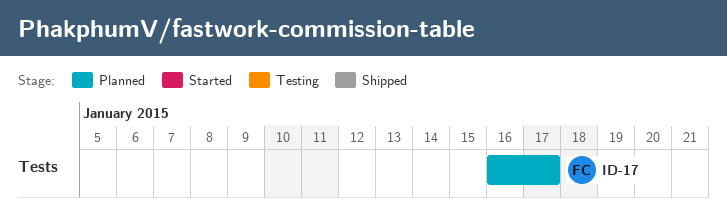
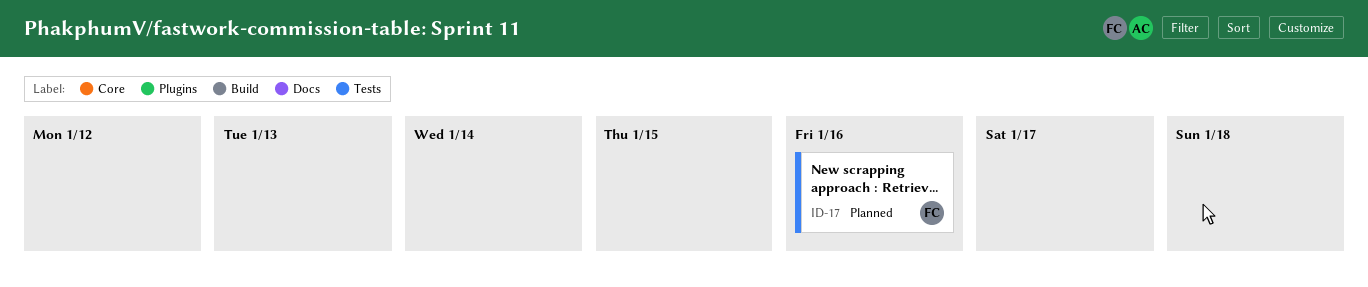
ID-17, due: Jan 17 -> Jan 16

